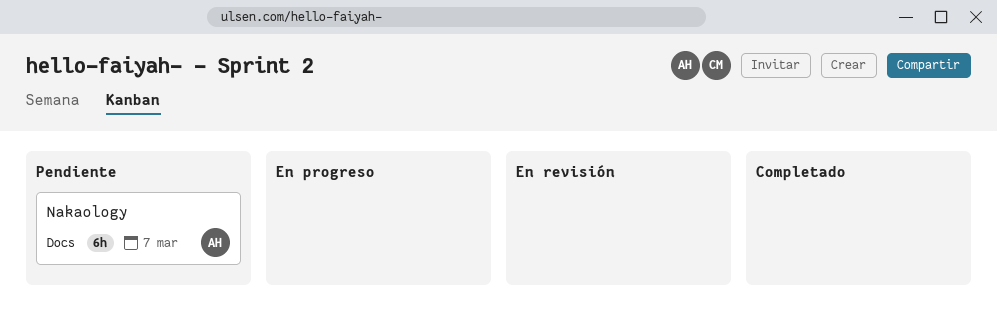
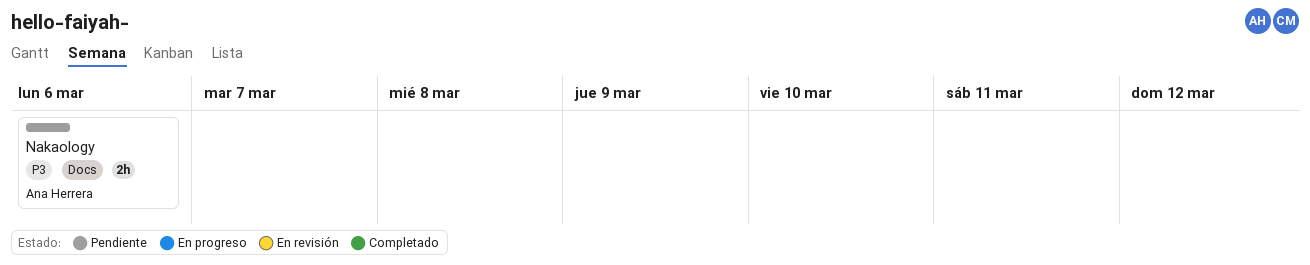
Nakaology, estimate: 6h -> 2h
Nakaology, due: Mar 7 -> Mar 6

